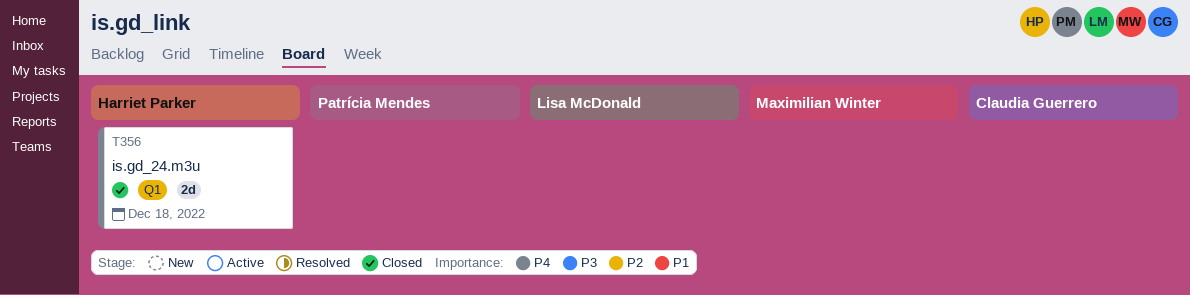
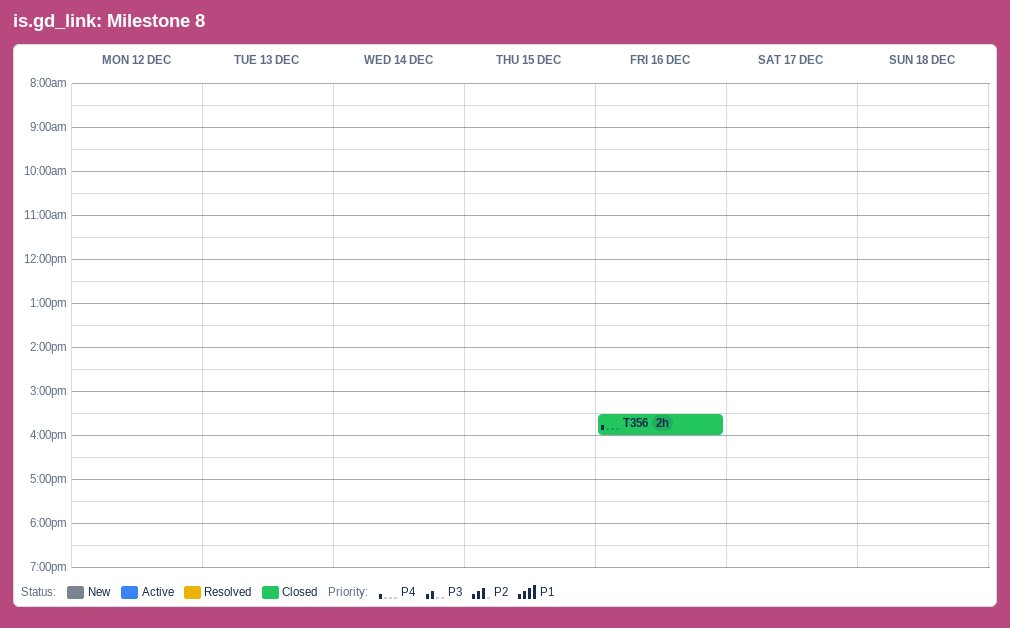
T356, estimate: 2d -> 2h
T356, day: Dec 18 -> Dec 16

